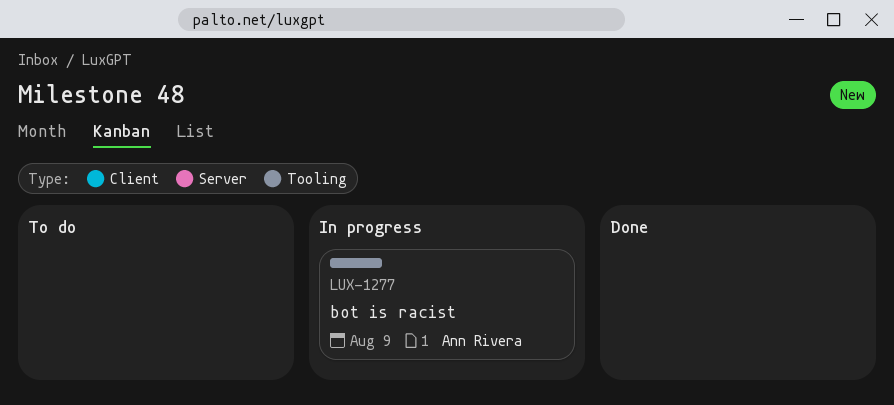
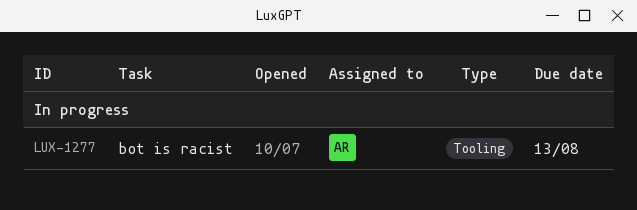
LUX-1277, due: Aug 9 -> Aug 13

